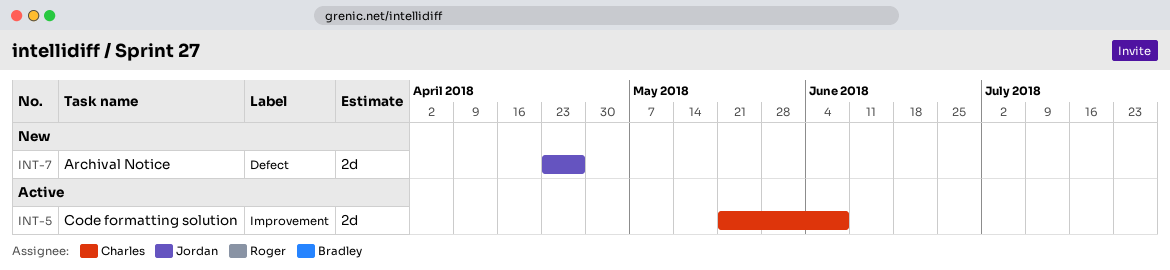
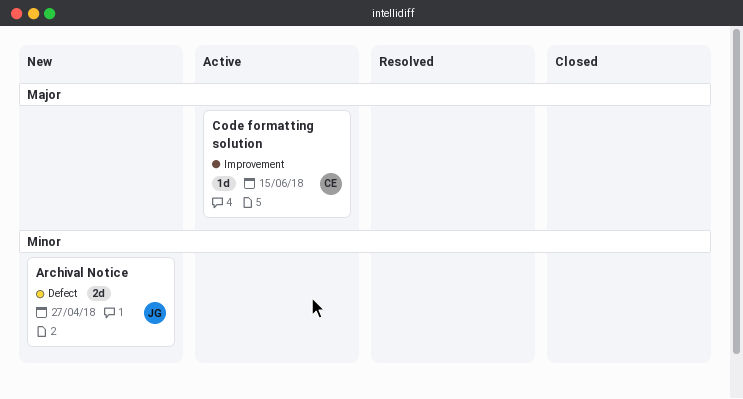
Code formatting solution, estimate: 2d -> 1d
Code formatting solution, due: Jun 8 -> Jun 15

